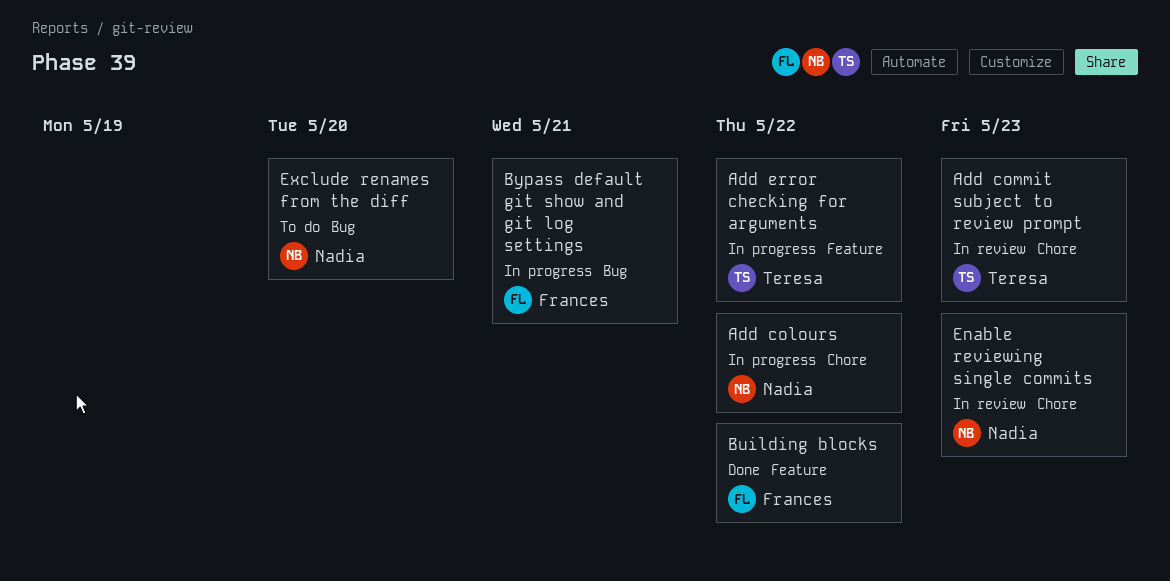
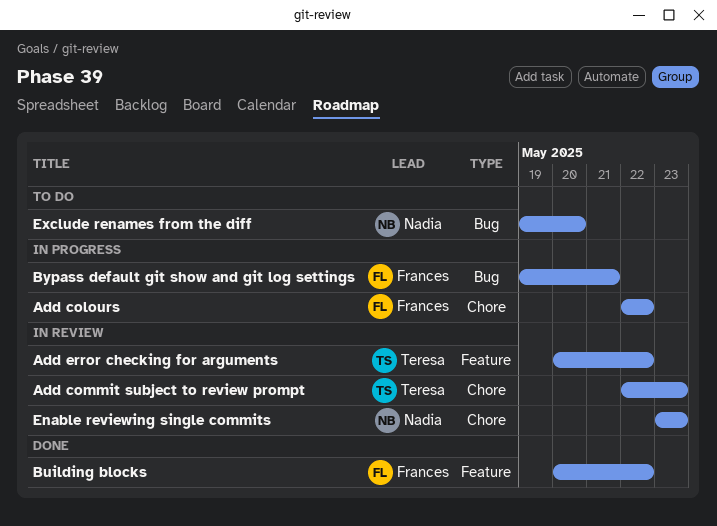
Add colours, owner: Nadia -> Frances
Add error checking for arguments, status: In progress -> In review

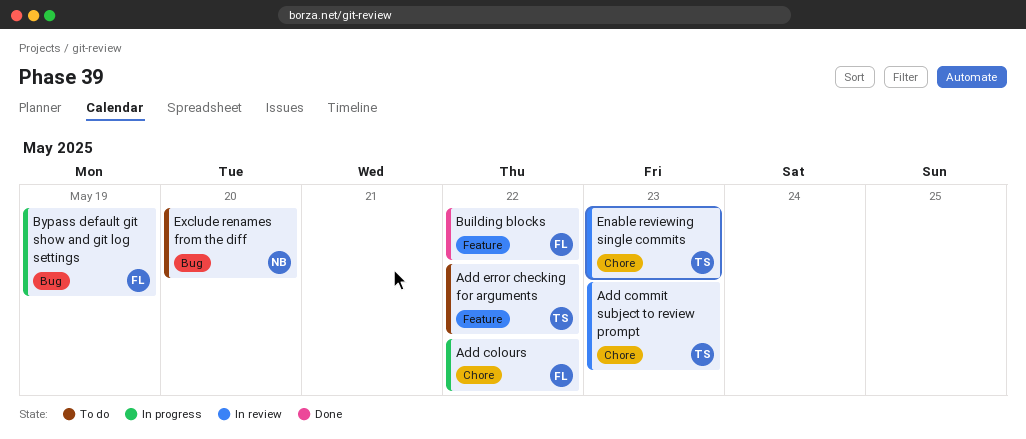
Add error checking for arguments, status: In review -> To do
Bypass default git show and git log settings, due: May 21 -> May 19
Enable reviewing single commits, owner: Nadia -> Teresa

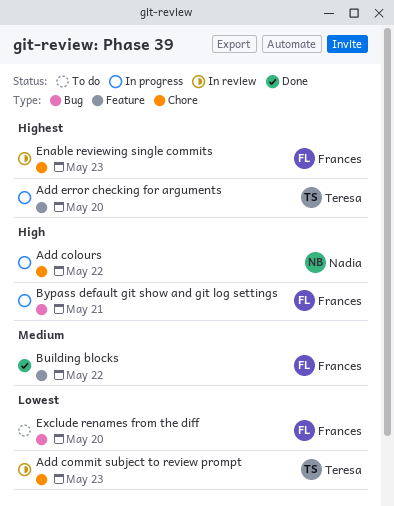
Add colours, owner: Frances -> Nadia
Add error checking for arguments, status: To do -> In progress
Add error checking for arguments, due: May 22 -> May 20
Bypass default git show and git log settings, due: May 19 -> May 21
Enable reviewing single commits, owner: Teresa -> Frances
Exclude renames from the diff, owner: Nadia -> Frances

